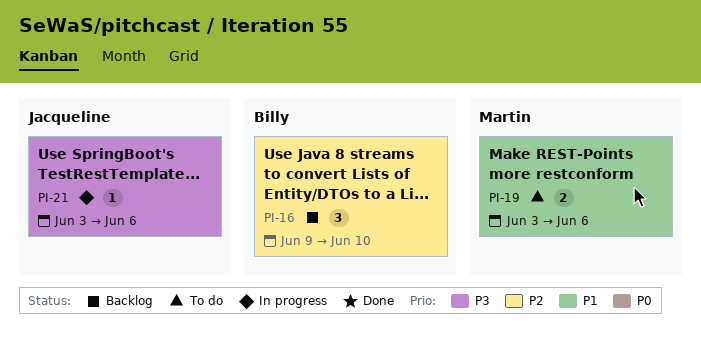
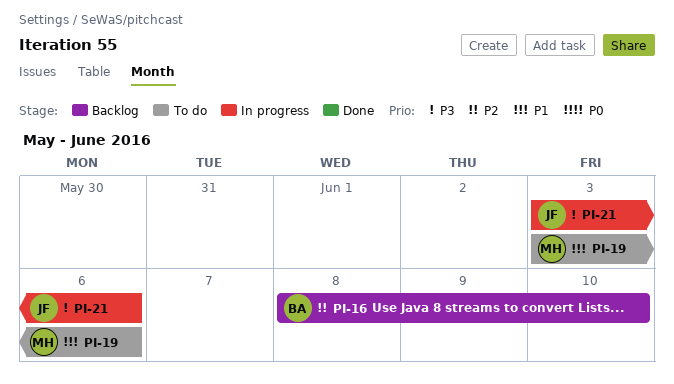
PI-16, start: Jun 9 -> Jun 8

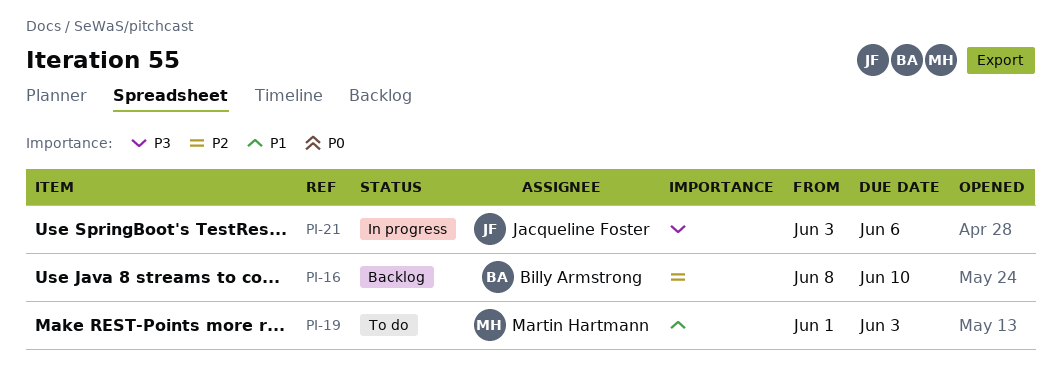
PI-19, start: Jun 3 -> Jun 1
PI-19, due: Jun 6 -> Jun 3

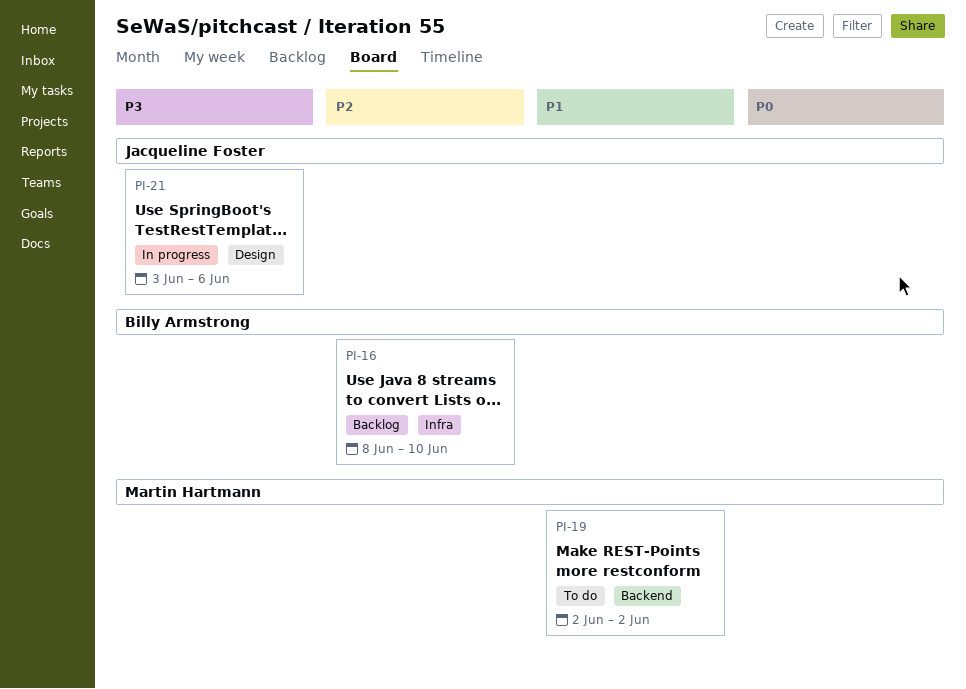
PI-19, start: Jun 1 -> Jun 2
PI-19, due: Jun 3 -> Jun 2

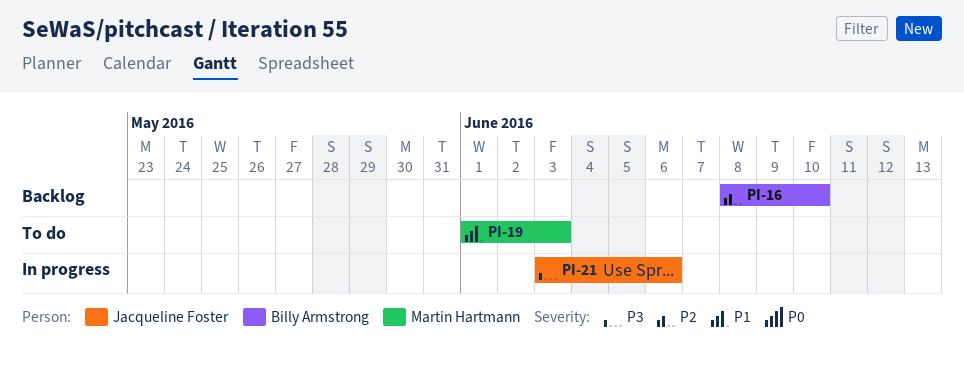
PI-19, start: Jun 2 -> Jun 1
PI-19, due: Jun 2 -> Jun 3

